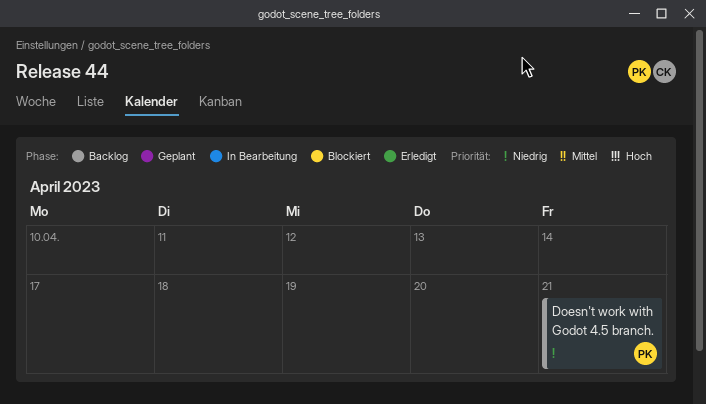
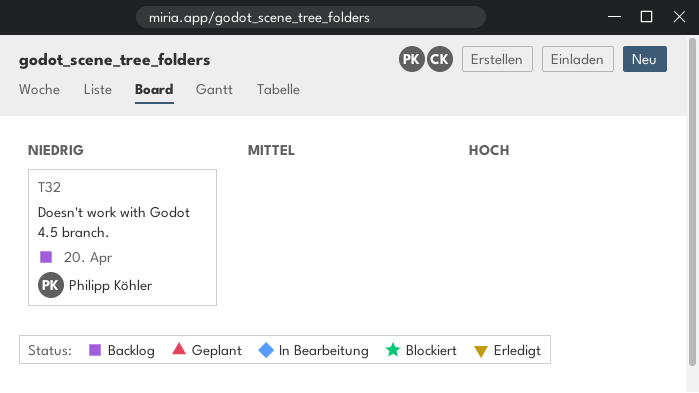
Doesn't work with Godot 4.5 branch., due: Apr 21 -> Apr 20

